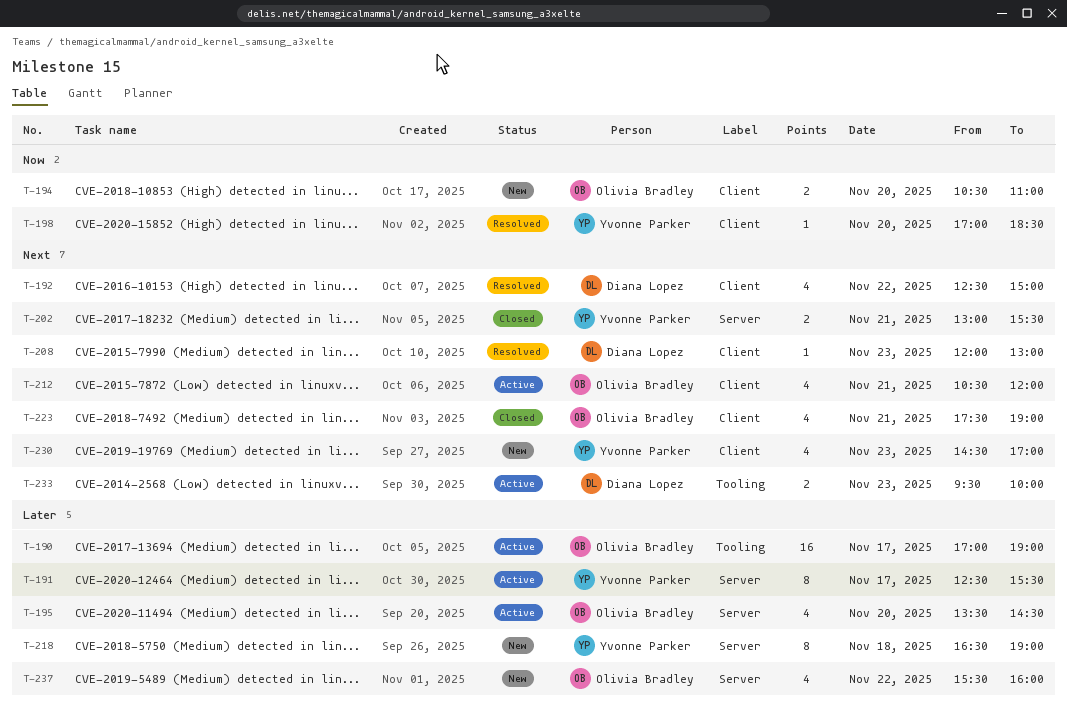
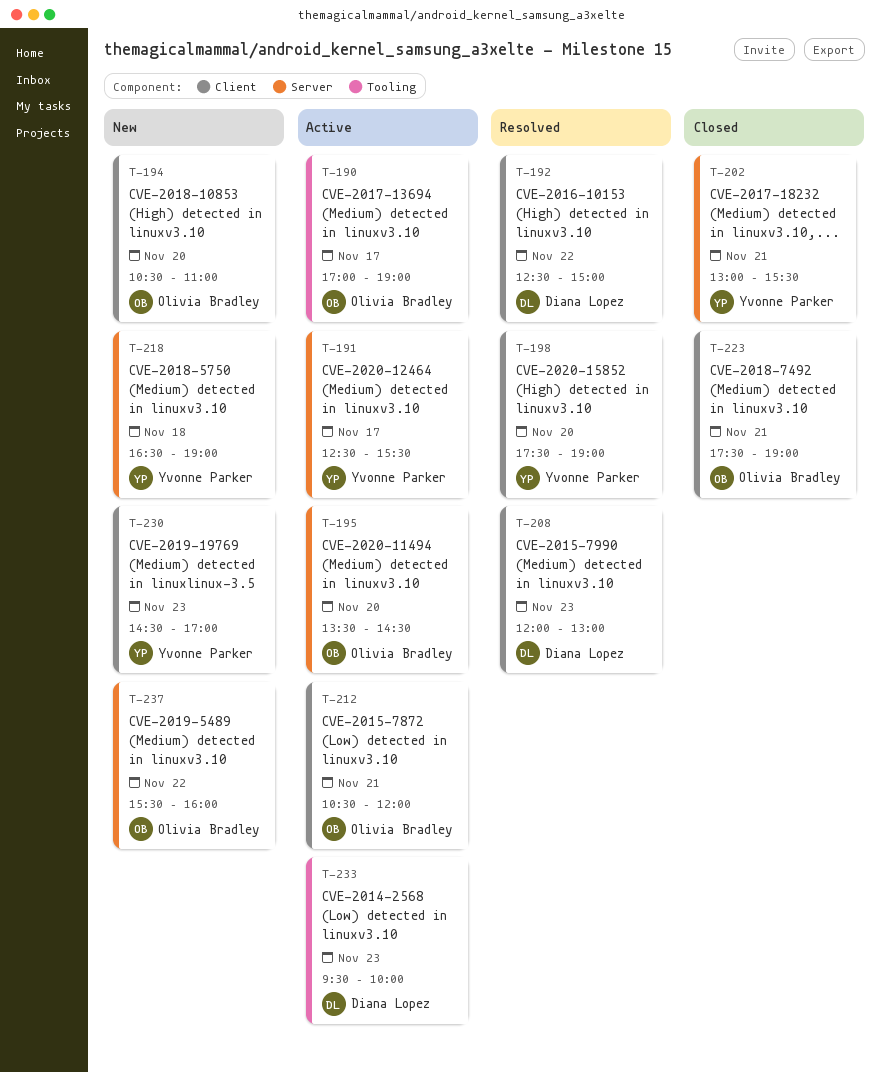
T-198, begins: 17:00 -> 17:30
T-198, ends: 18:30 -> 19:00

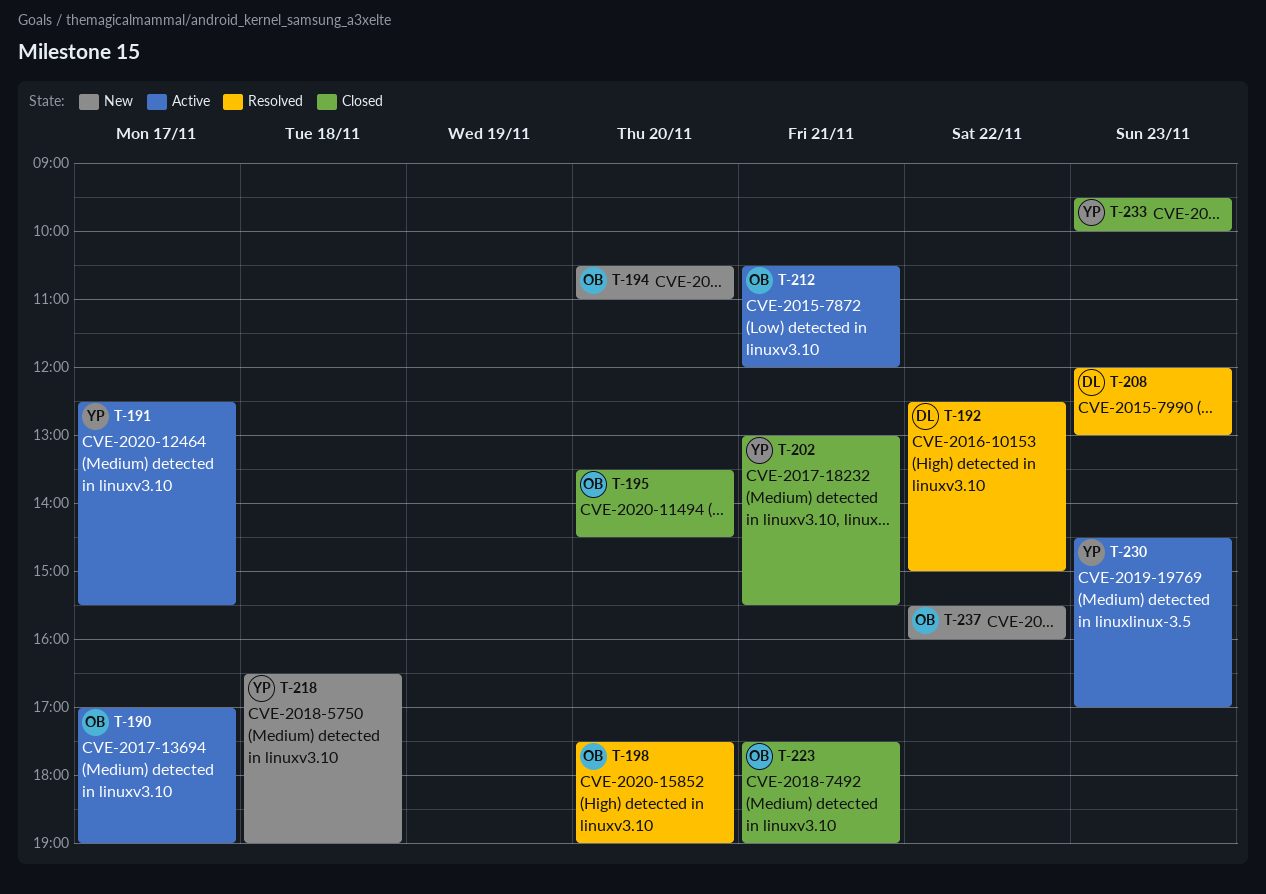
T-195, status: Active -> Closed
T-198, owner: Yvonne Parker -> Olivia Bradley
T-230, status: New -> Active
T-233, status: Active -> Closed
T-233, owner: Diana Lopez -> Yvonne Parker

